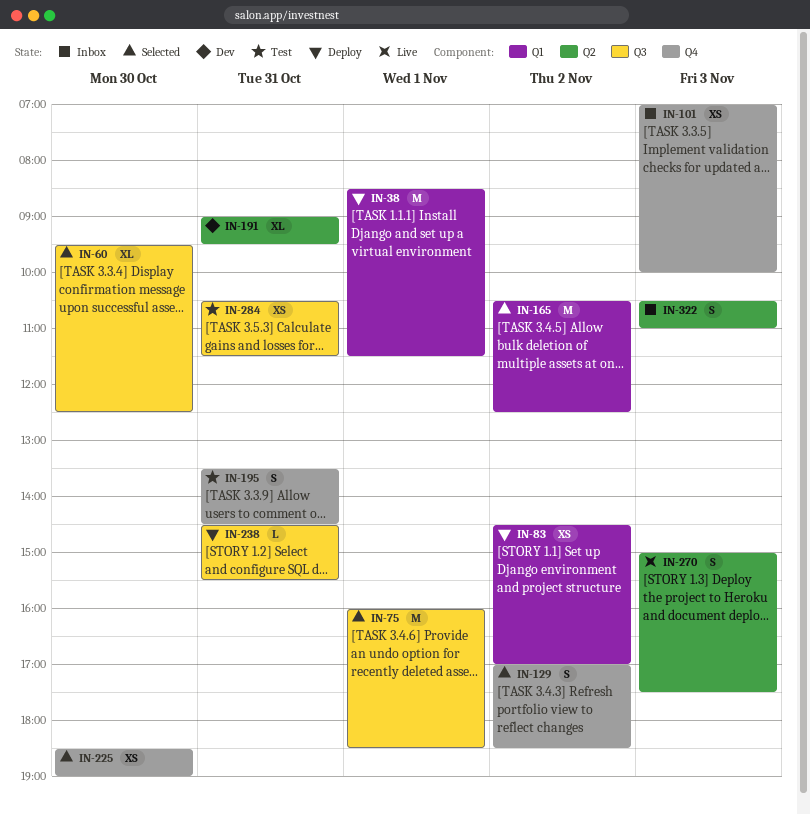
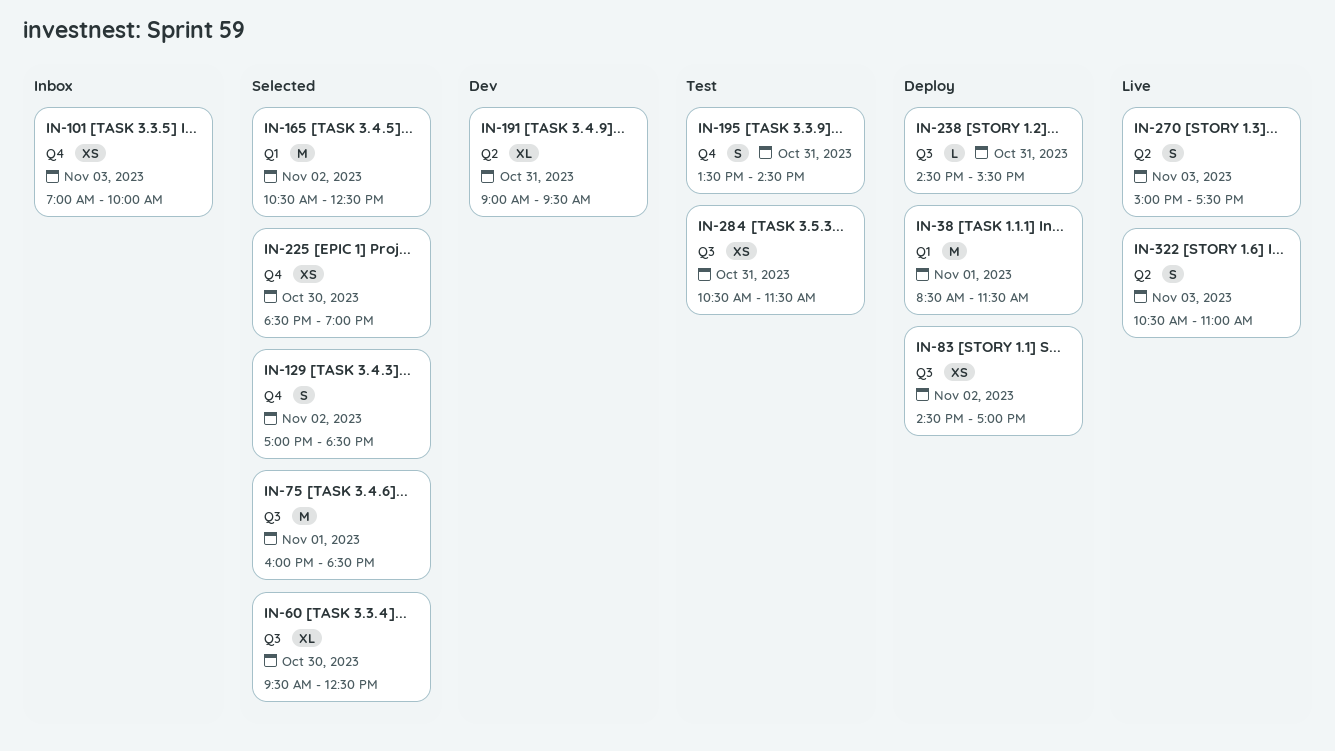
IN-83, label: Q1 -> Q3
IN-322, status: Inbox -> Live

